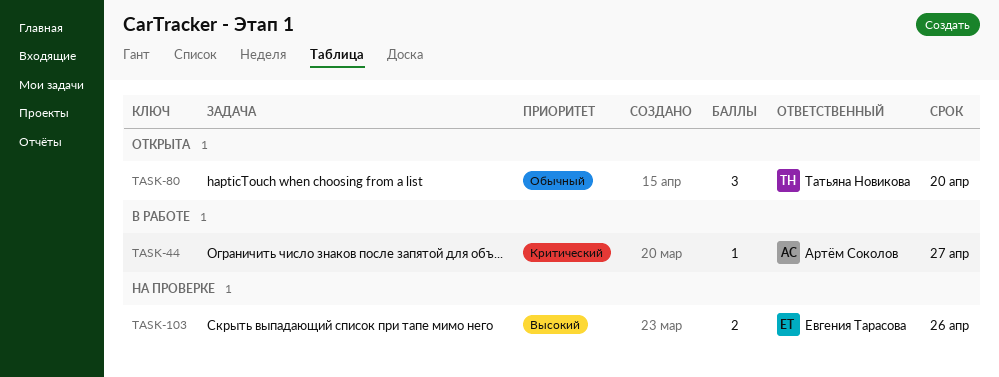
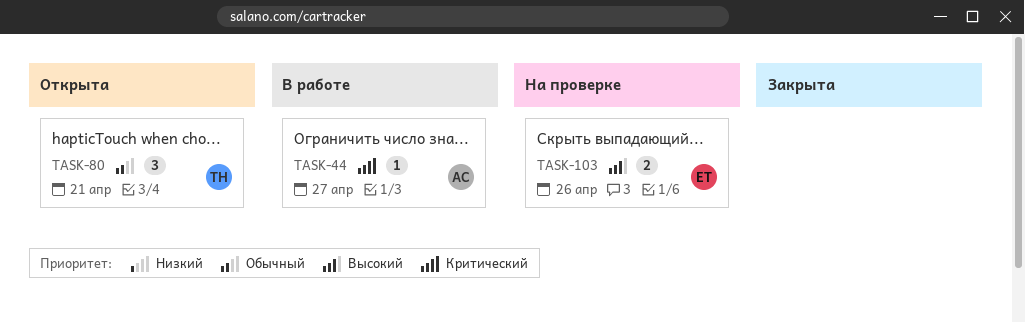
TASK-80, due: Apr 20 -> Apr 21

